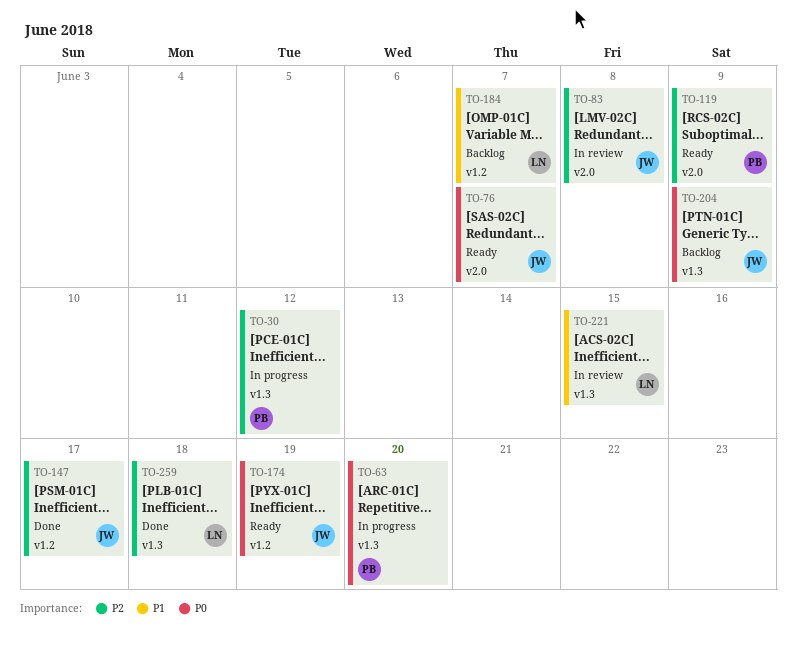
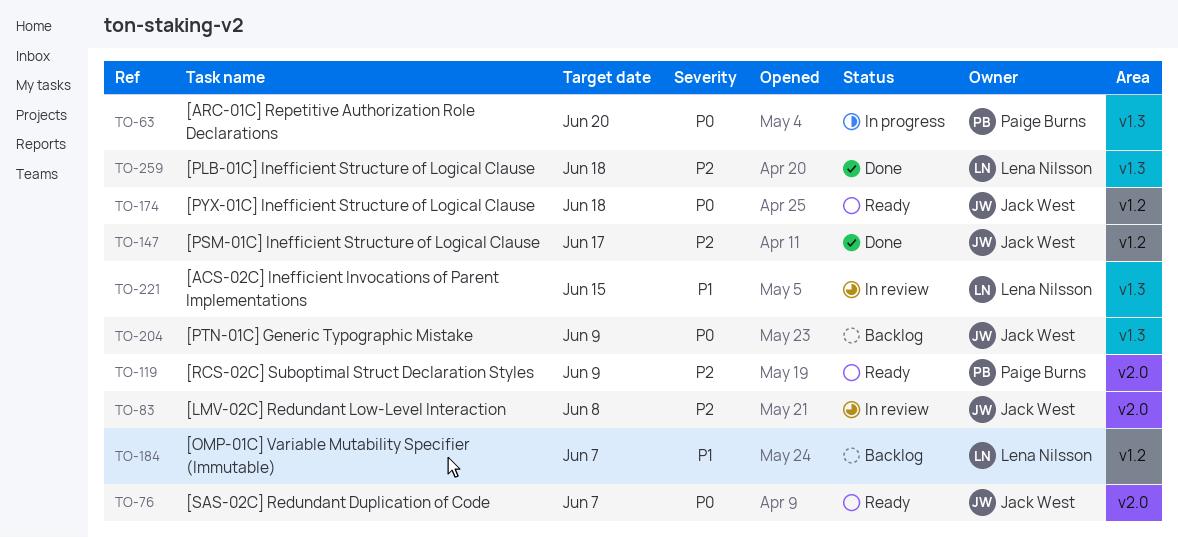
TO-30: present -> none
TO-174, due: Jun 19 -> Jun 18

